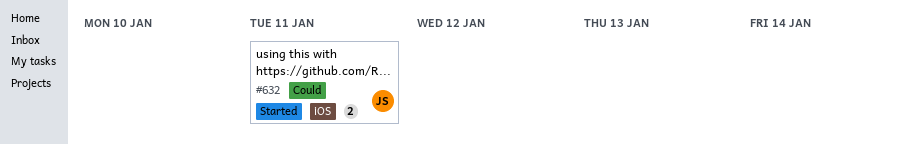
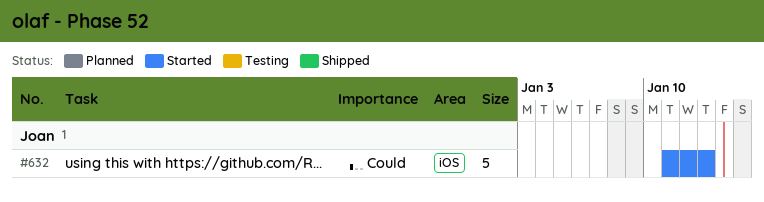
#632, estimate: 2 -> 5
#632, due: Jan 11 -> Jan 13

